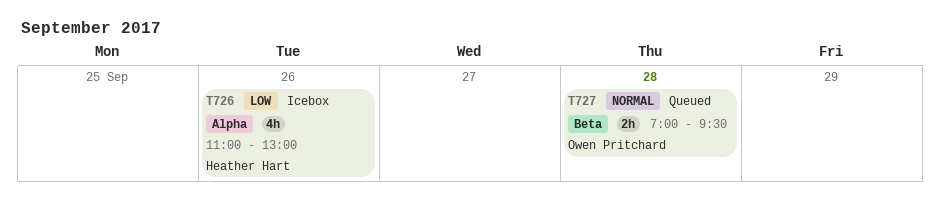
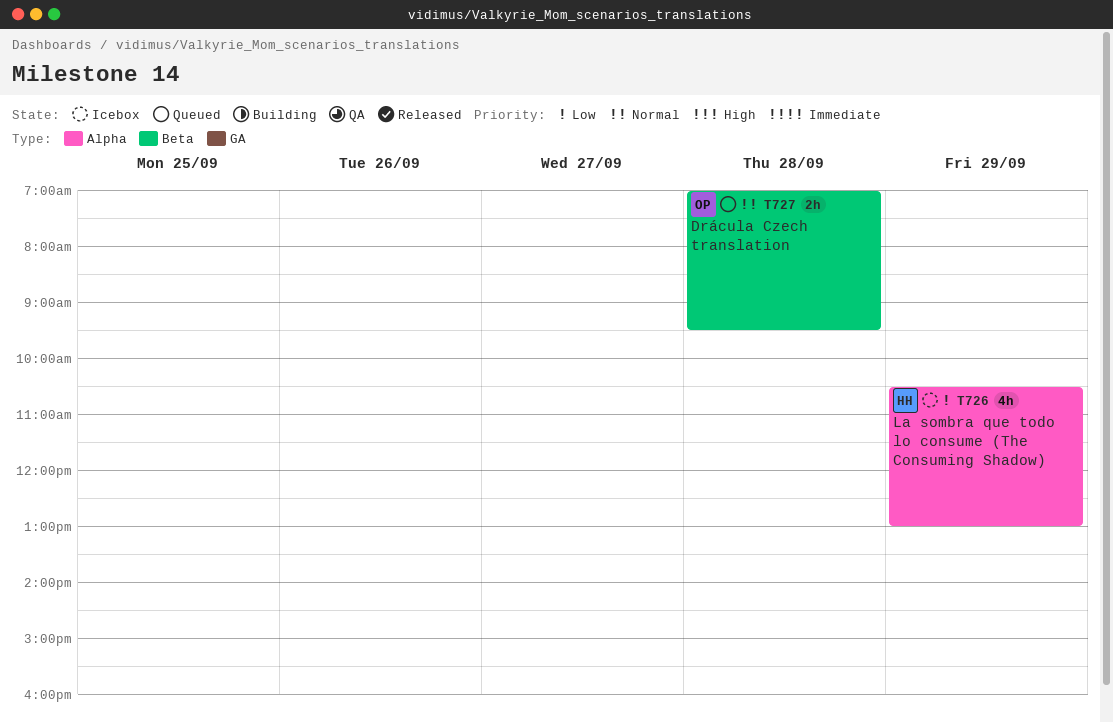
T726, day: Sep 26 -> Sep 29
T726, begins: 11:00 -> 10:30

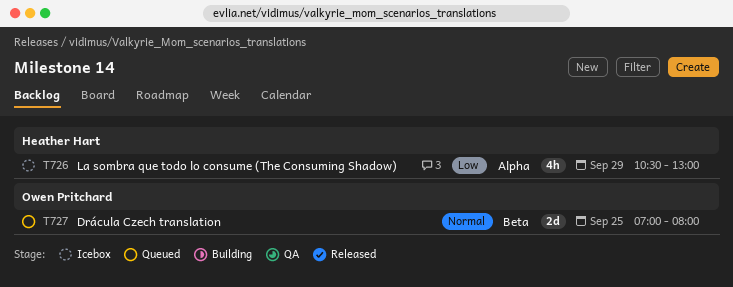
T727, estimate: 2h -> 2d
T727, day: Sep 28 -> Sep 25
T727, ends: 09:30 -> 08:00

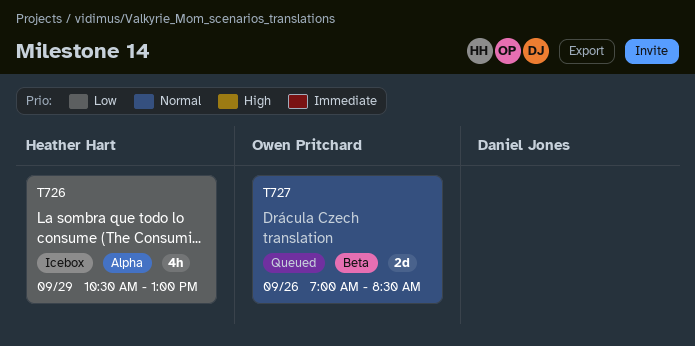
T727, day: Sep 25 -> Sep 26
T727, ends: 08:00 -> 08:30

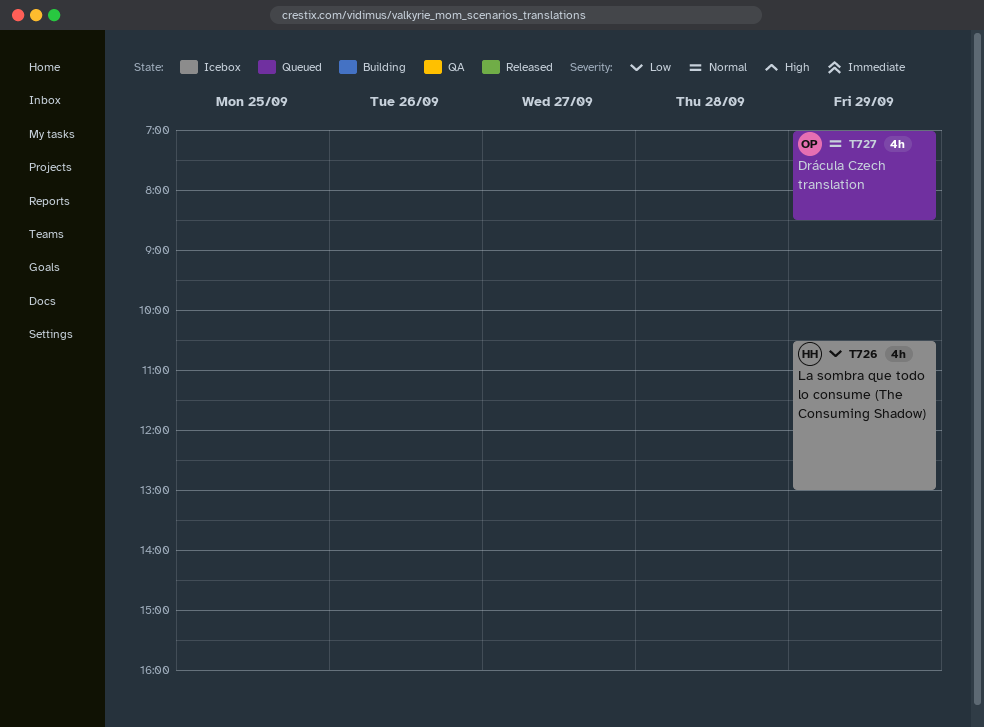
T727, estimate: 2d -> 4h
T727, day: Sep 26 -> Sep 29

